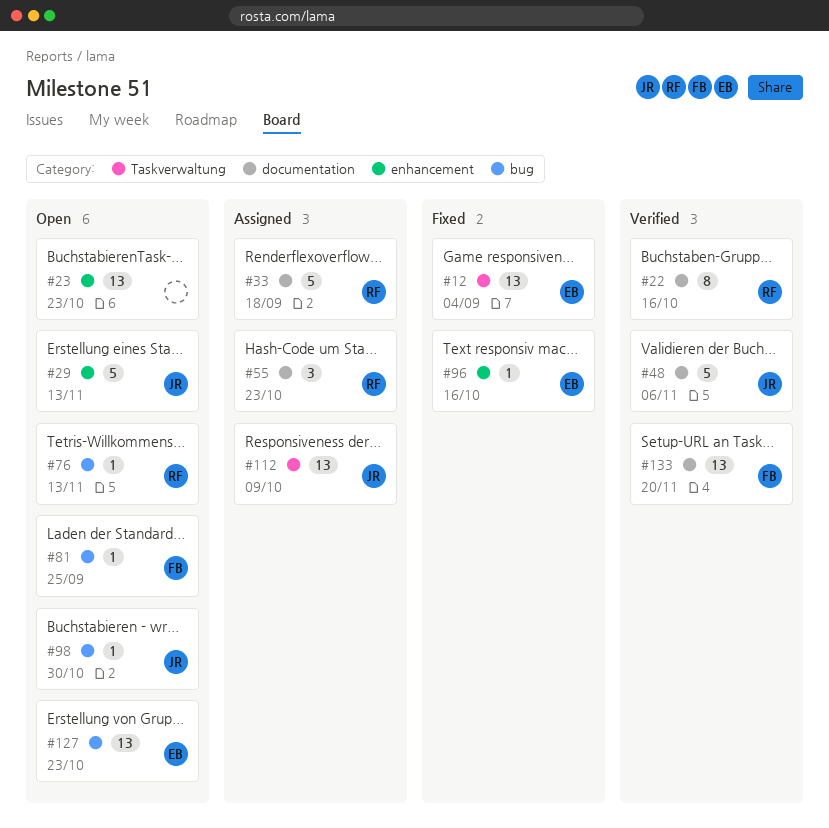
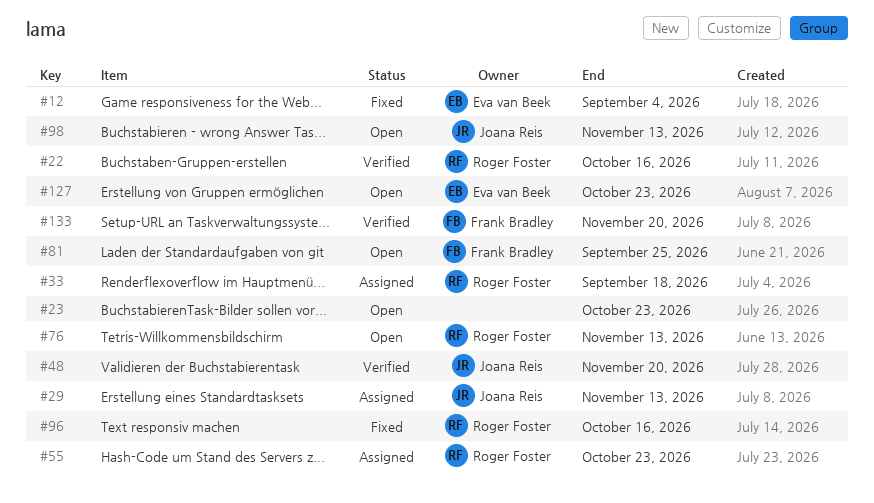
#29, status: Open -> Assigned
#48, due: Nov 6 -> Nov 20
#96, owner: Eva van Beek -> Roger Foster
#98, due: Oct 30 -> Nov 13
#112: present -> none

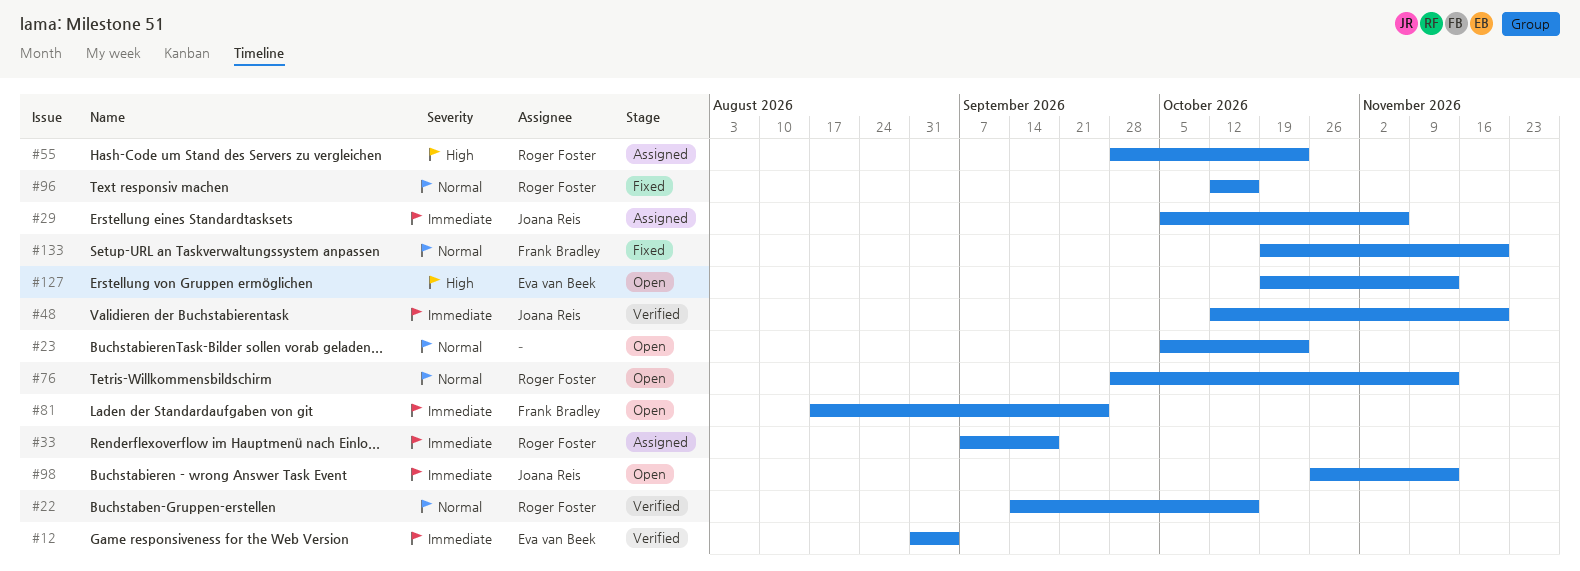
#12, status: Fixed -> Verified
#29, due: Nov 13 -> Nov 6
#127, due: Oct 23 -> Nov 13
#133, status: Verified -> Fixed

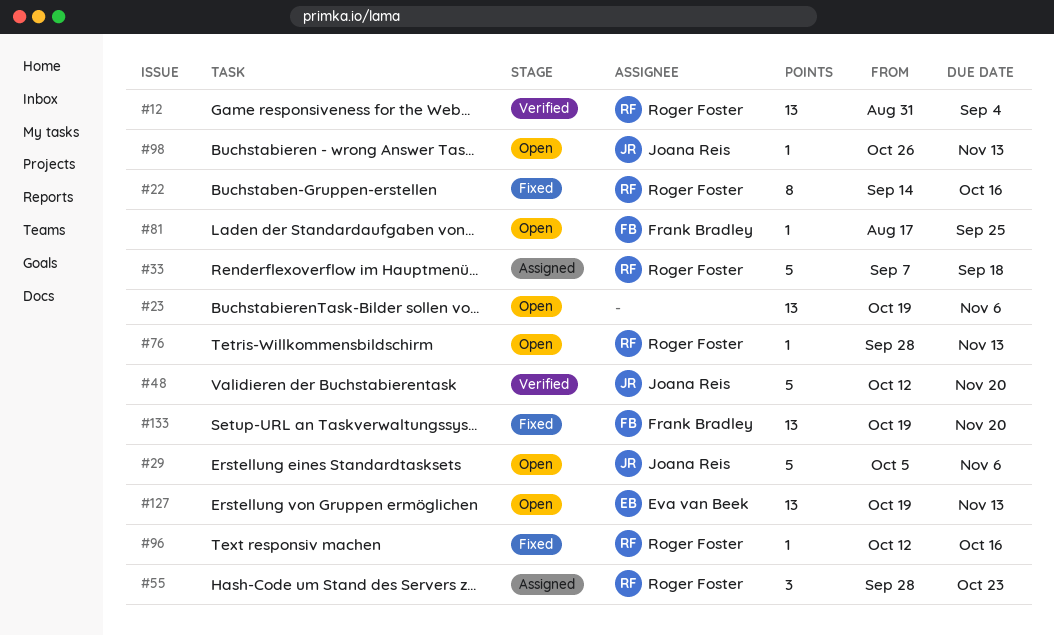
#12, owner: Eva van Beek -> Roger Foster
#22, status: Verified -> Fixed
#23, start: Oct 5 -> Oct 19
#23, due: Oct 23 -> Nov 6
#29, status: Assigned -> Open

